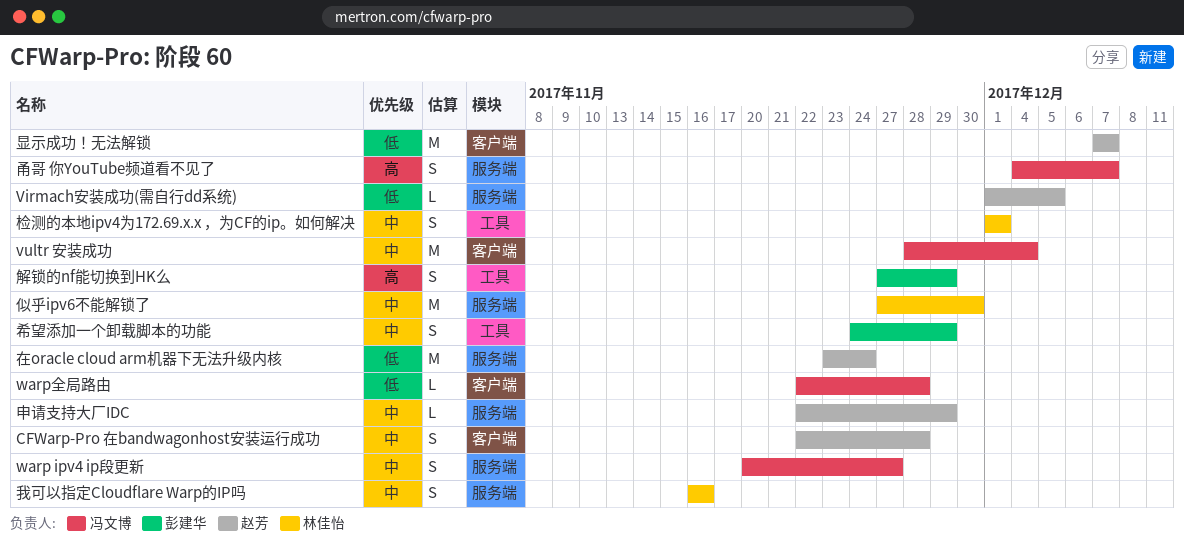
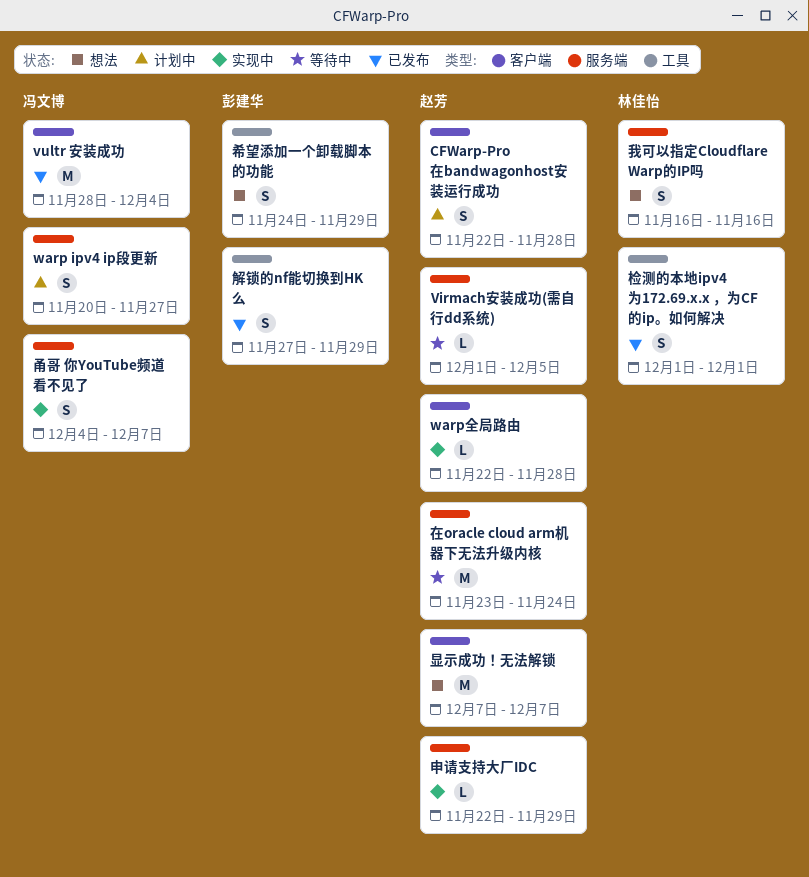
warp全局路由, owner: 冯文博 -> 赵芳
似乎ipv6不能解锁了: present -> none

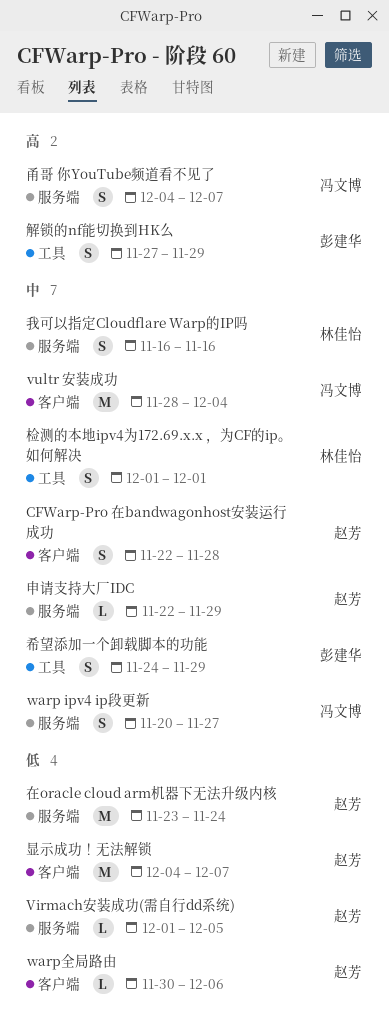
warp全局路由, start: Nov 22 -> Nov 30
warp全局路由, due: Nov 28 -> Dec 6
显示成功！无法解锁, start: Dec 7 -> Dec 4

